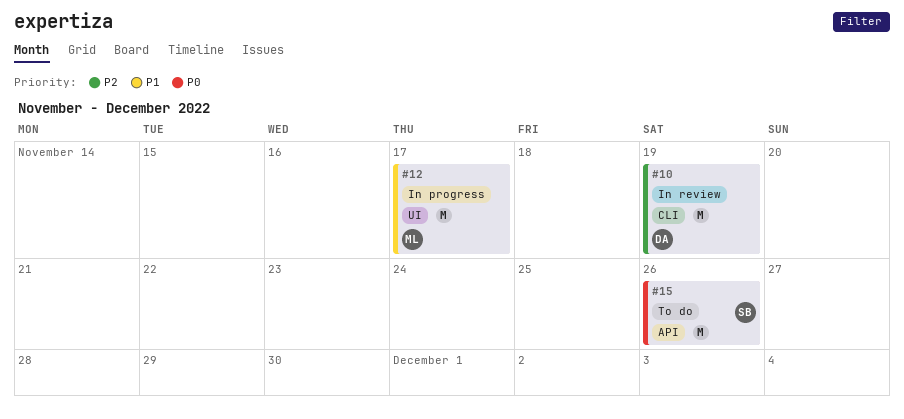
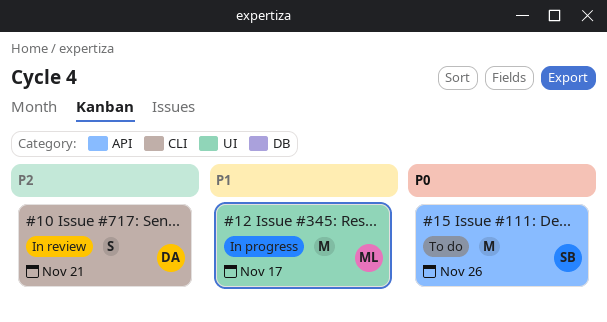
#10, estimate: M -> S
#10, due: Nov 19 -> Nov 21

